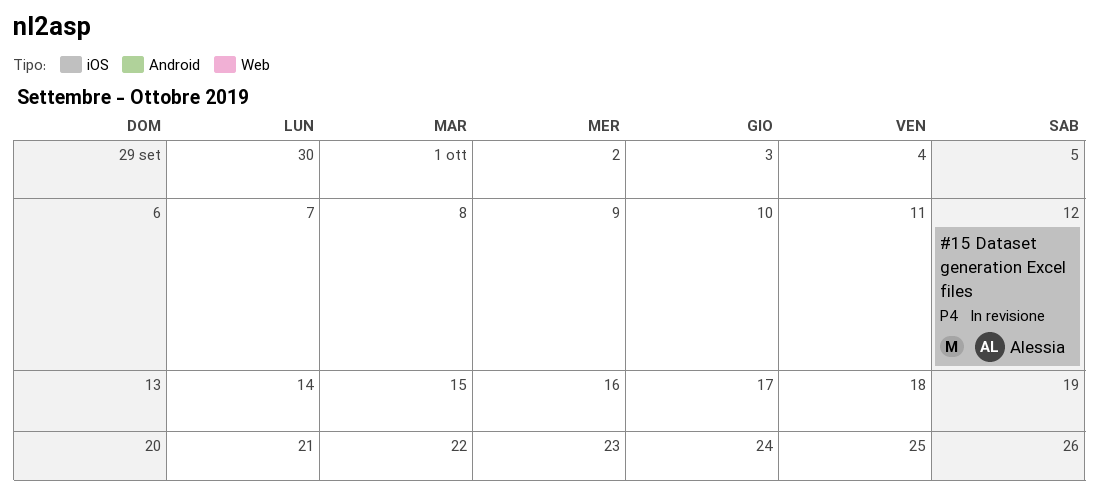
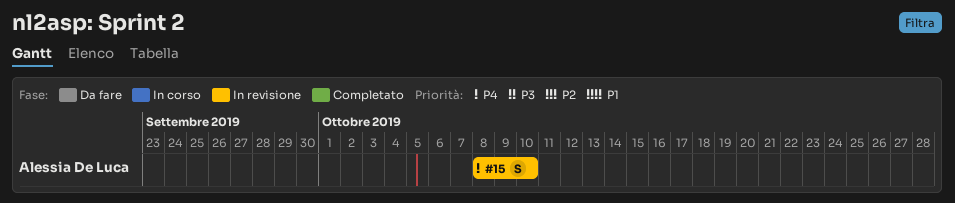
#15, estimate: M -> S
#15, due: Oct 12 -> Oct 10

